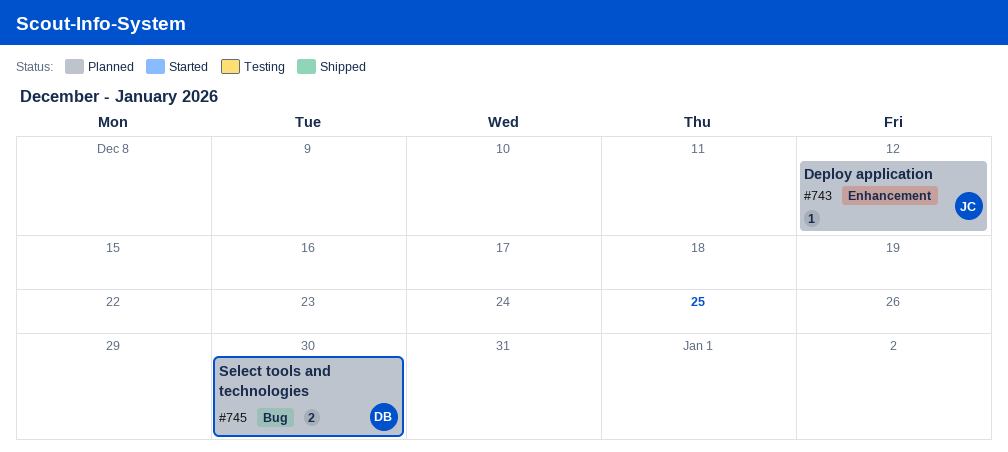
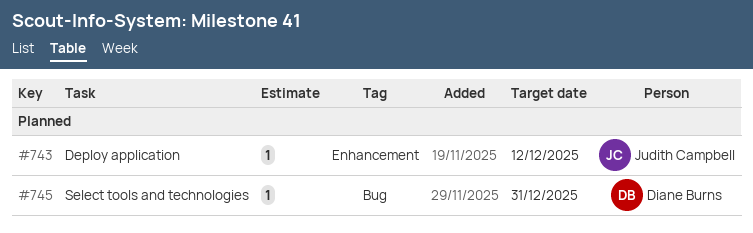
#745, estimate: 2 -> 1
#745, due: Dec 30 -> Dec 31

